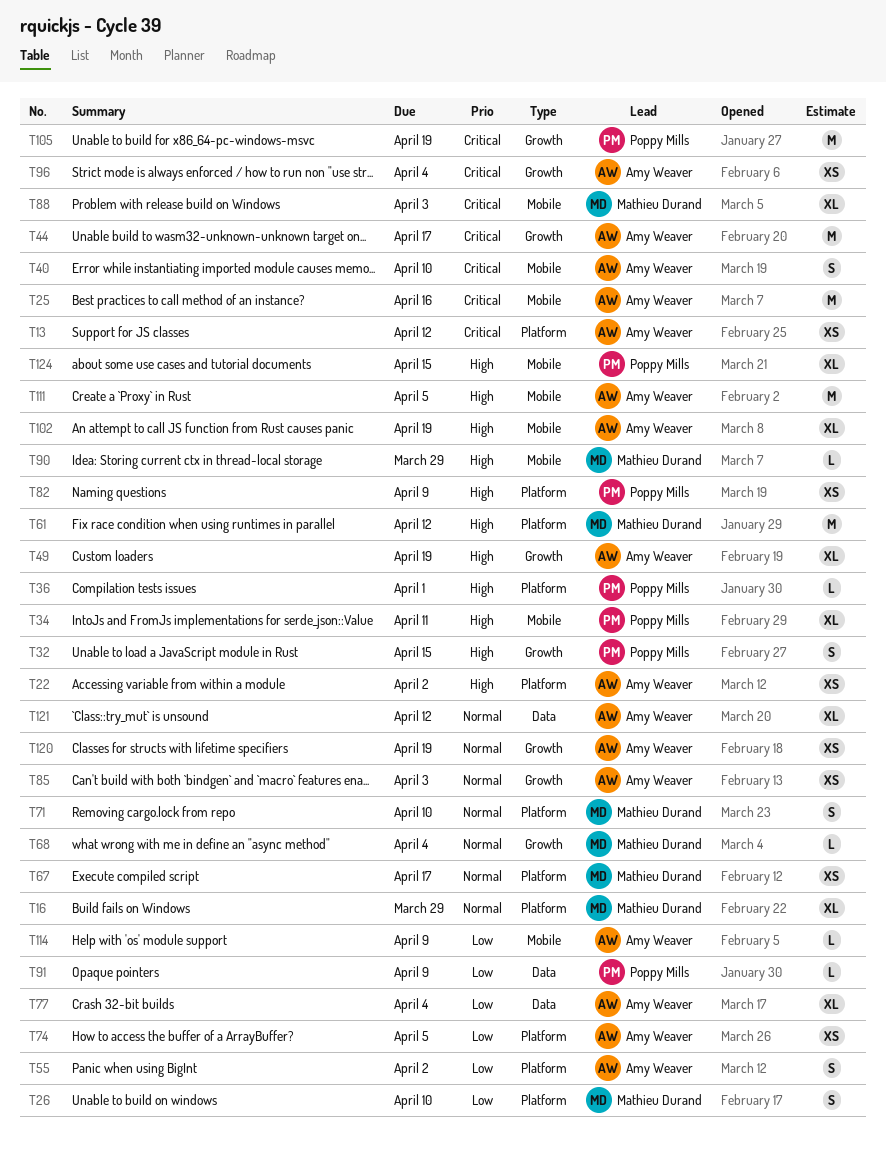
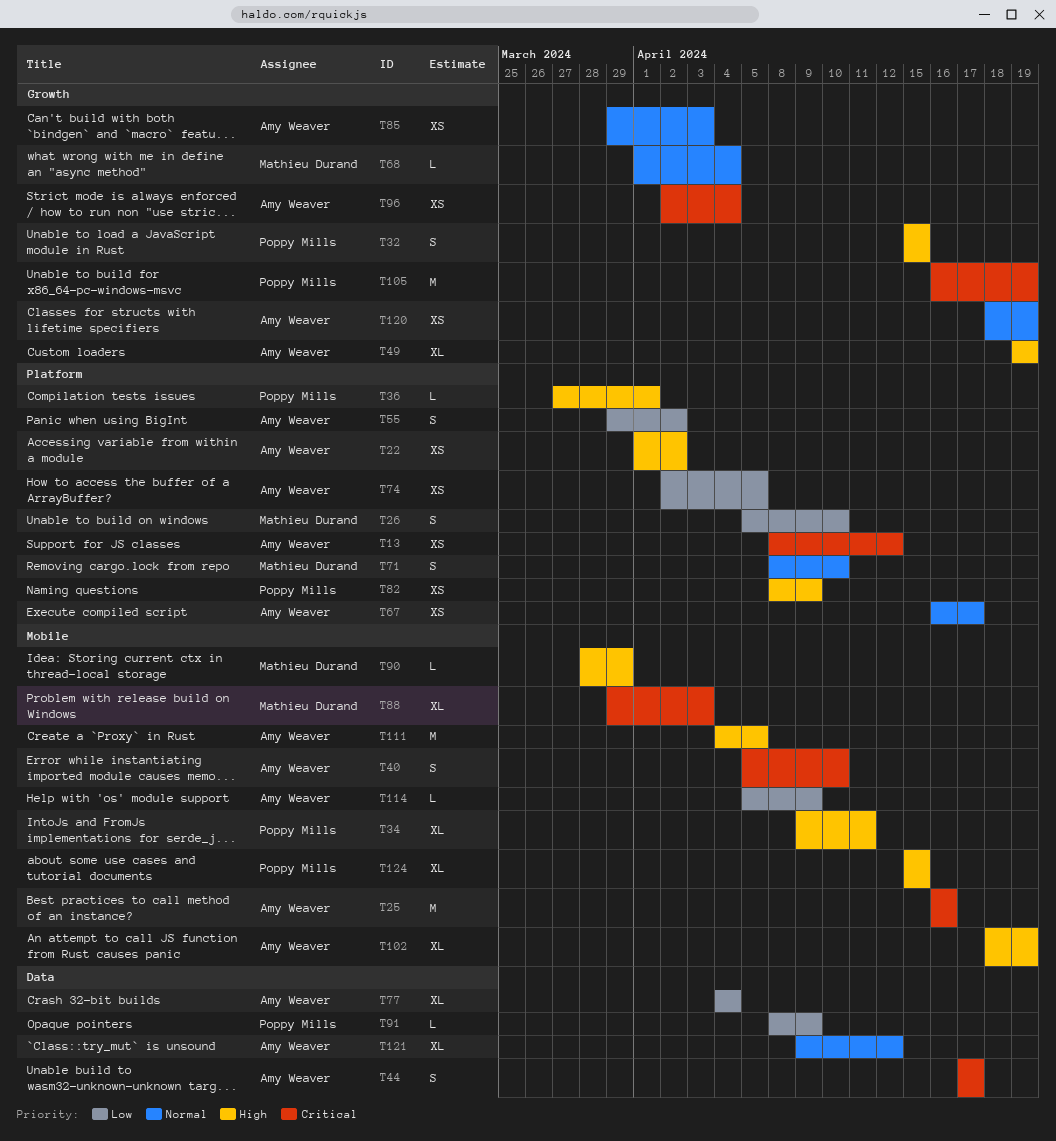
T16: present -> none
T44, label: Growth -> Data
T44, estimate: M -> S
T61: present -> none
T67, owner: Mathieu Durand -> Amy Weaver

